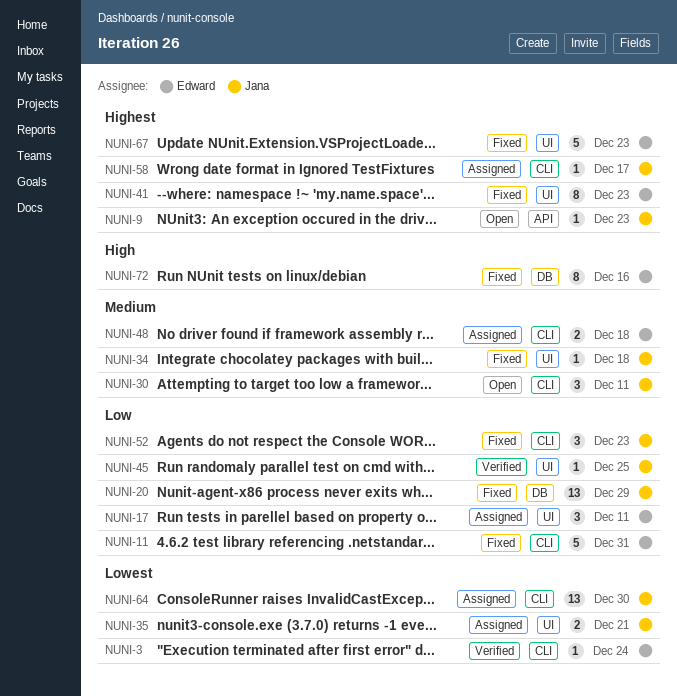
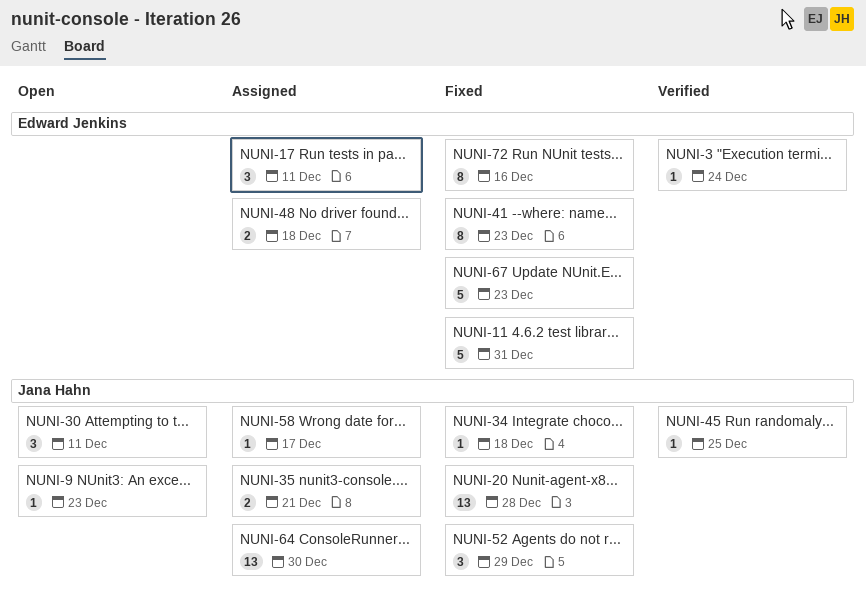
NUNI-20, due: Dec 29 -> Dec 28
NUNI-52, due: Dec 23 -> Dec 29

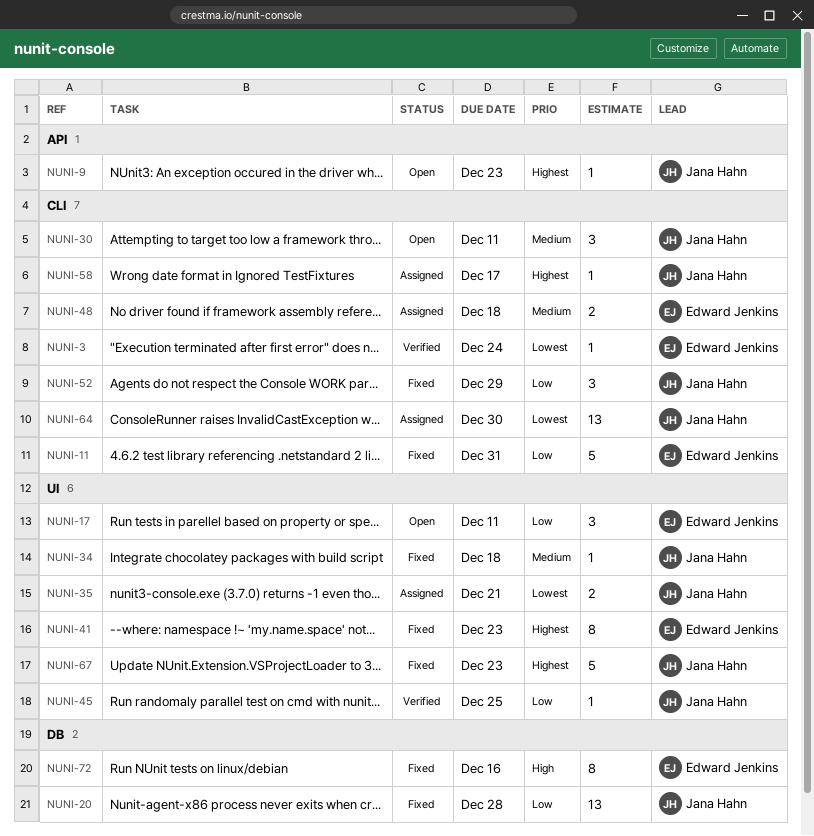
NUNI-17, status: Assigned -> Open
NUNI-67, owner: Edward Jenkins -> Jana Hahn

